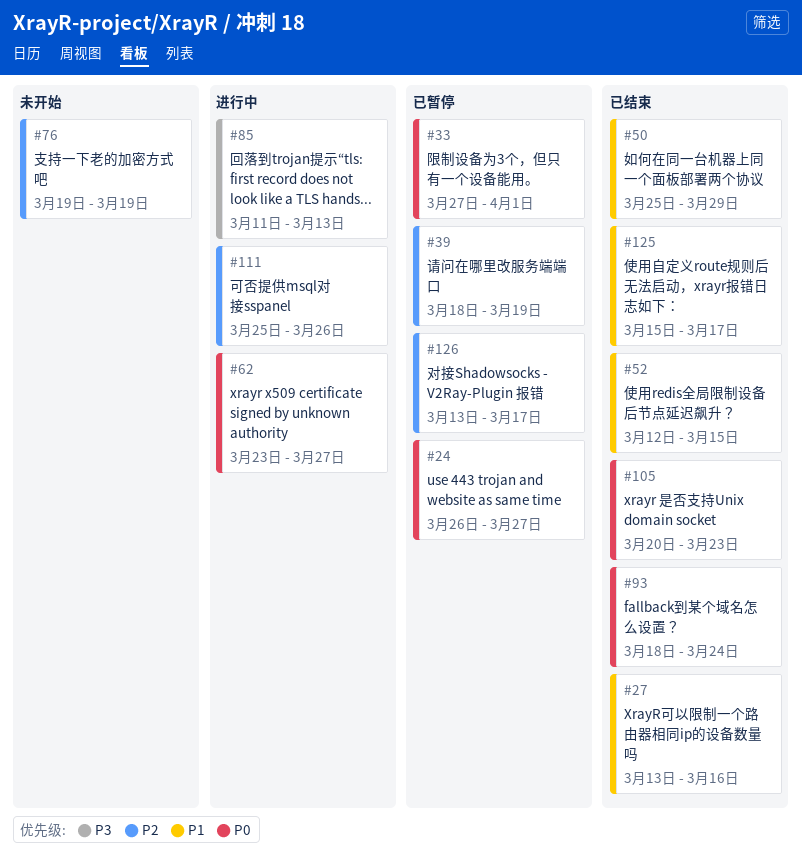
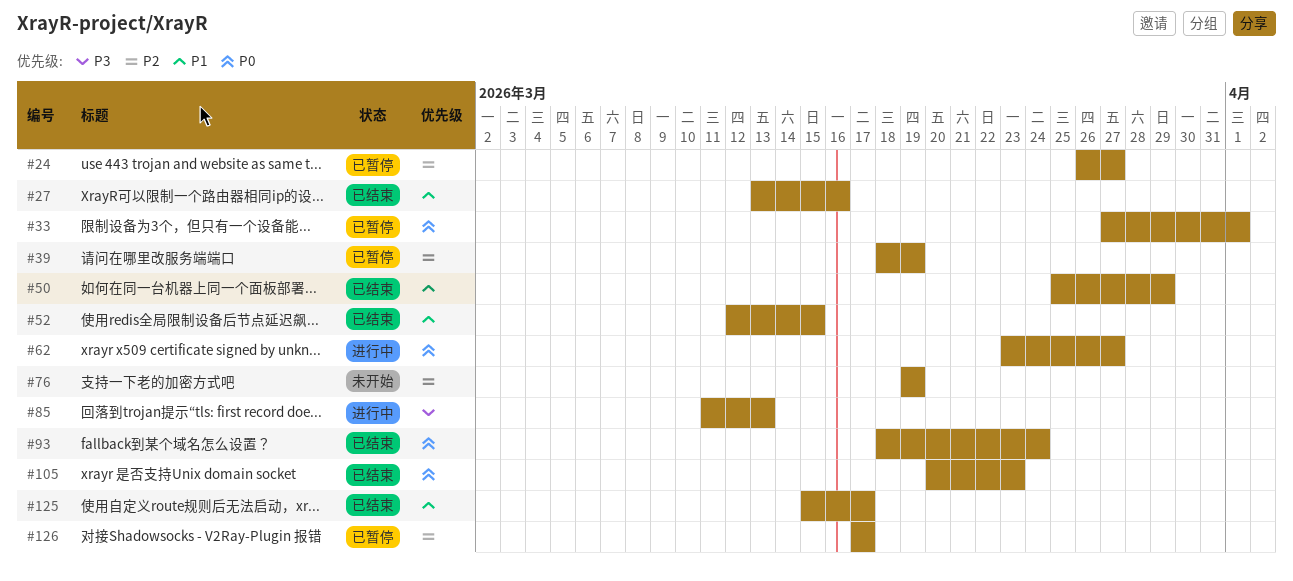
#24, priority: P0 -> P2
#111: present -> none
#126, start: Mar 13 -> Mar 17

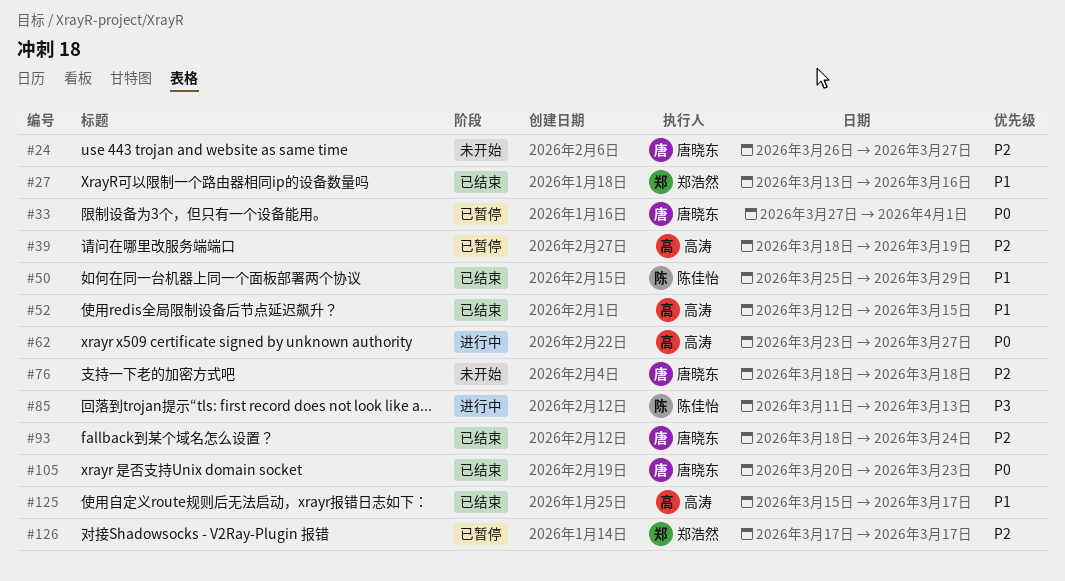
#24, status: 已暂停 -> 未开始
#76, start: Mar 19 -> Mar 18
#76, due: Mar 19 -> Mar 18
#93, priority: P0 -> P2

